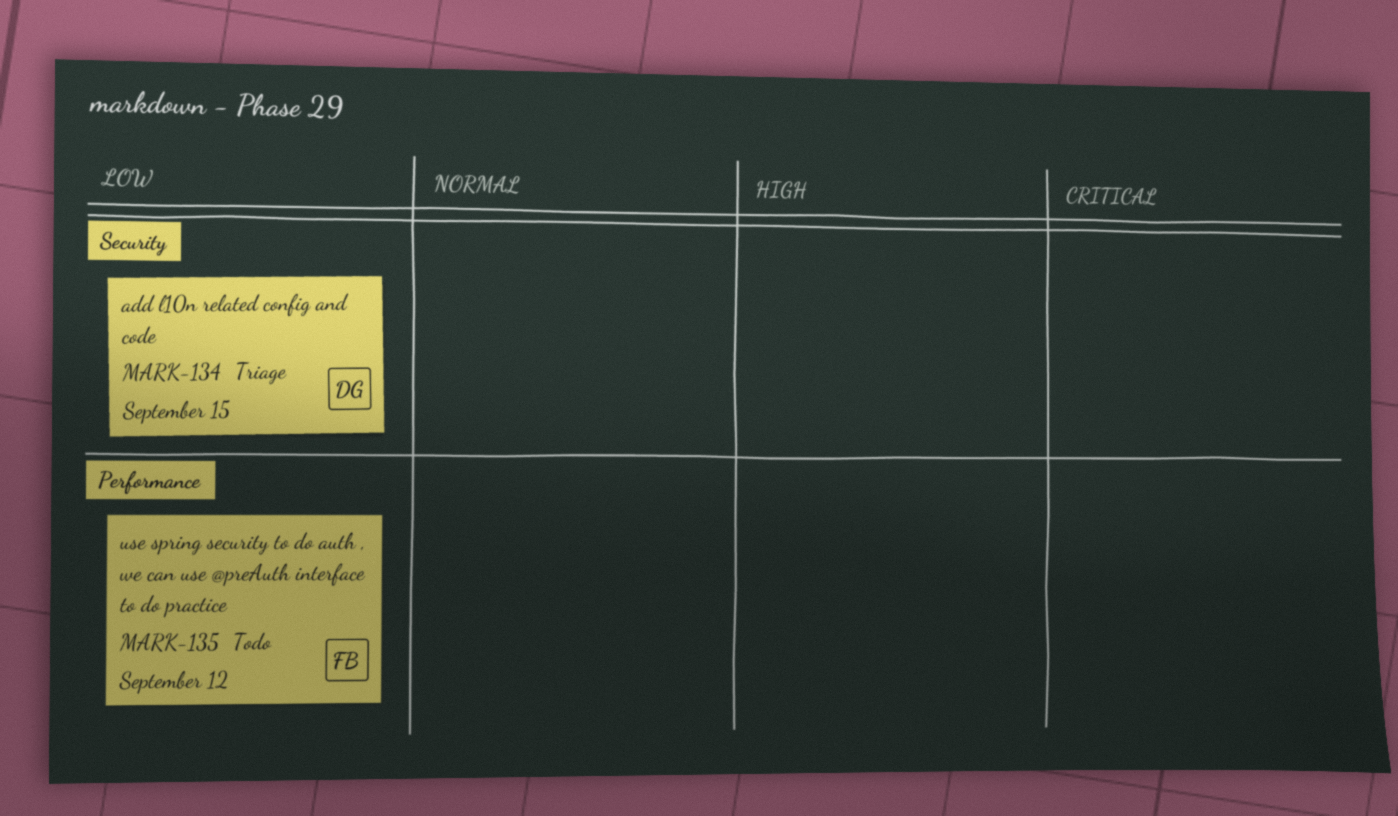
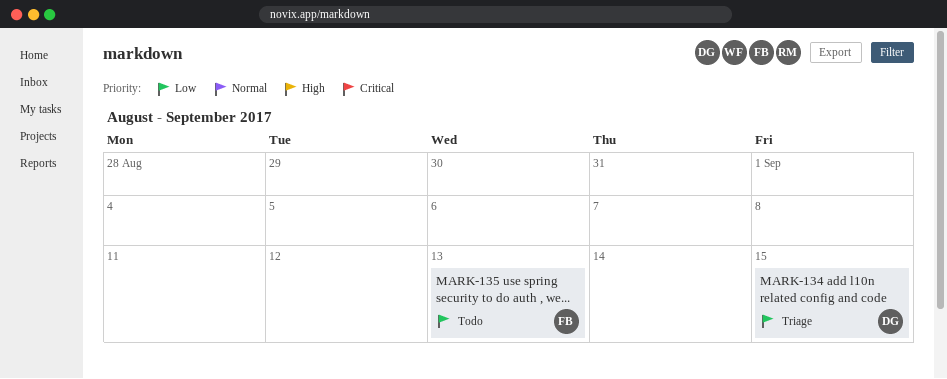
MARK-135, due: Sep 12 -> Sep 13

